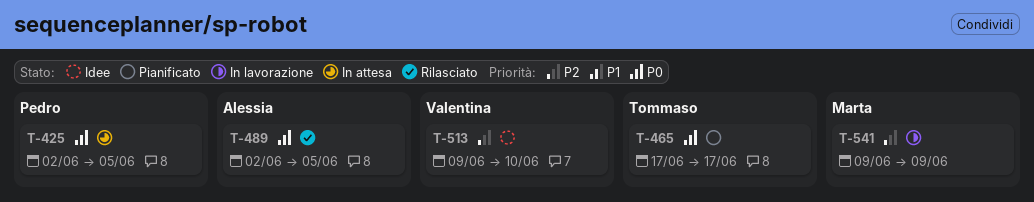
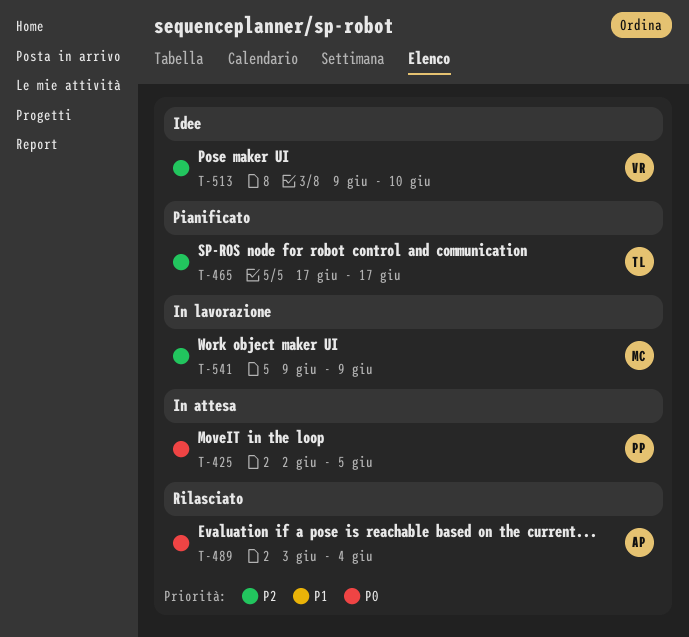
T-465, priority: P0 -> P2
T-489, start: Jun 2 -> Jun 3
T-489, due: Jun 5 -> Jun 4

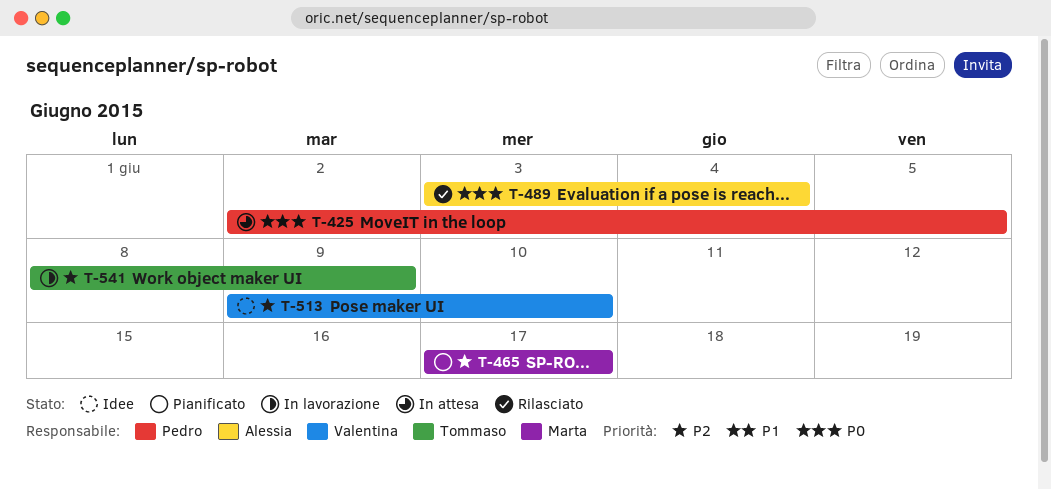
T-465, owner: Tommaso -> Marta
T-541, owner: Marta -> Tommaso
T-541, start: Jun 9 -> Jun 8

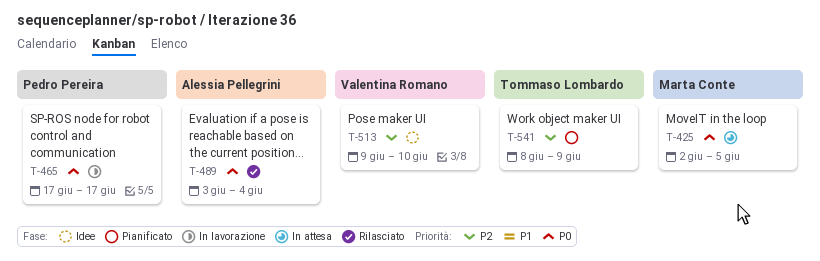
T-425, owner: Pedro Pereira -> Marta Conte
T-465, status: Pianificato -> In lavorazione
T-465, owner: Marta Conte -> Pedro Pereira
T-465, priority: P2 -> P0
T-541, status: In lavorazione -> Pianificato

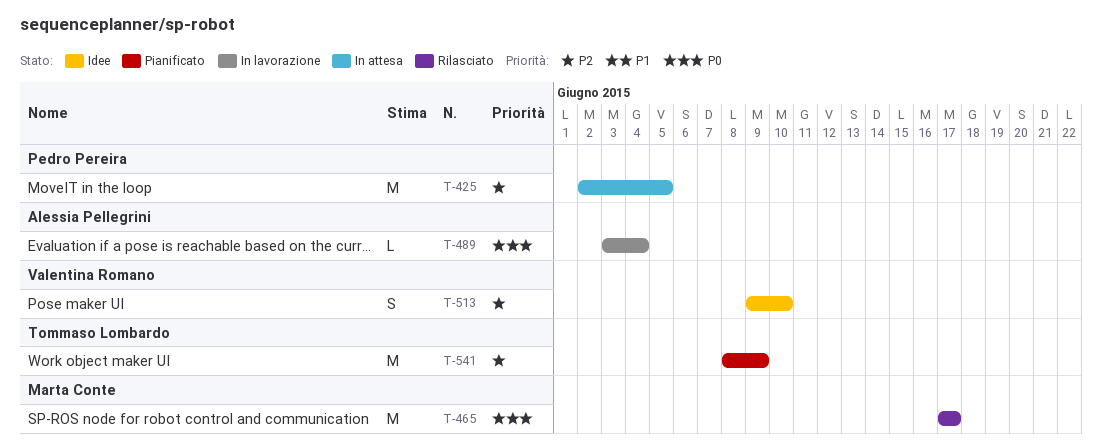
T-425, owner: Marta Conte -> Pedro Pereira
T-425, priority: P0 -> P2
T-465, status: In lavorazione -> Rilasciato
T-465, owner: Pedro Pereira -> Marta Conte
T-489, status: Rilasciato -> In lavorazione

